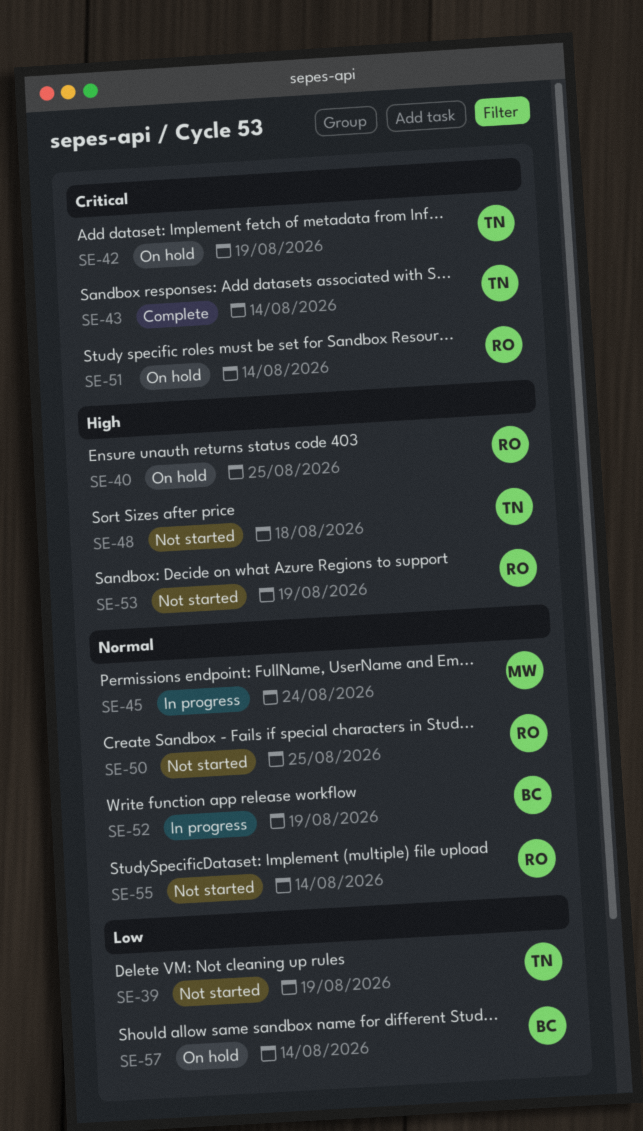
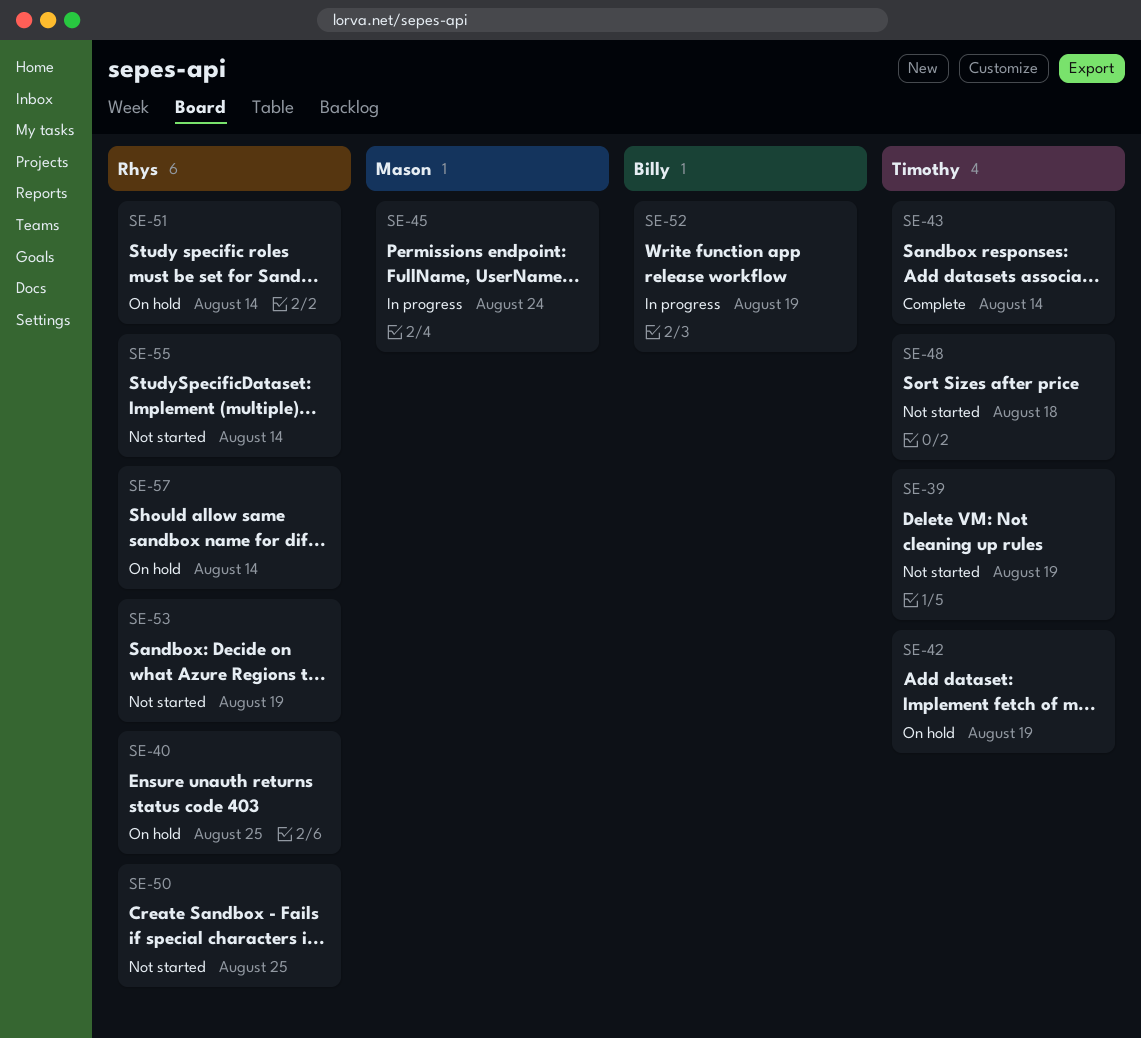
SE-57, owner: Billy -> Rhys

